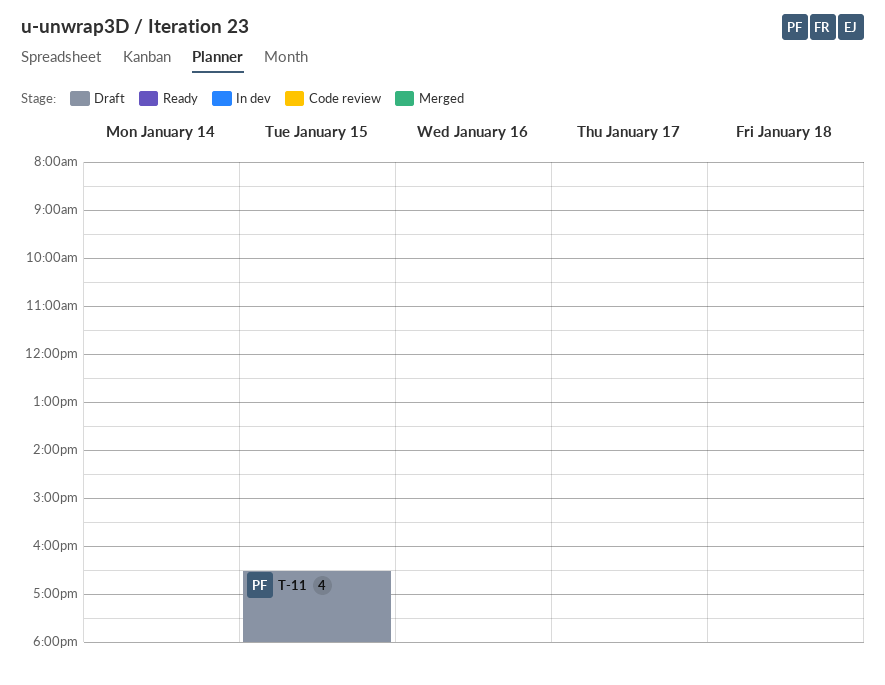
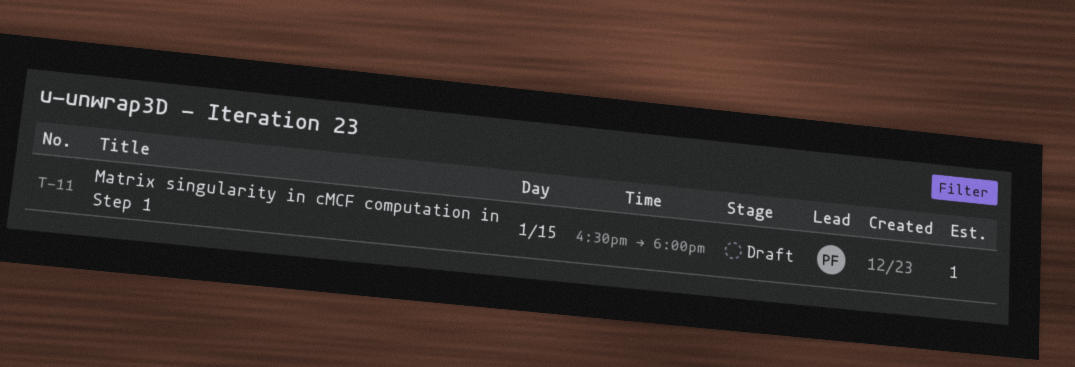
T-11, estimate: 4 -> 1

